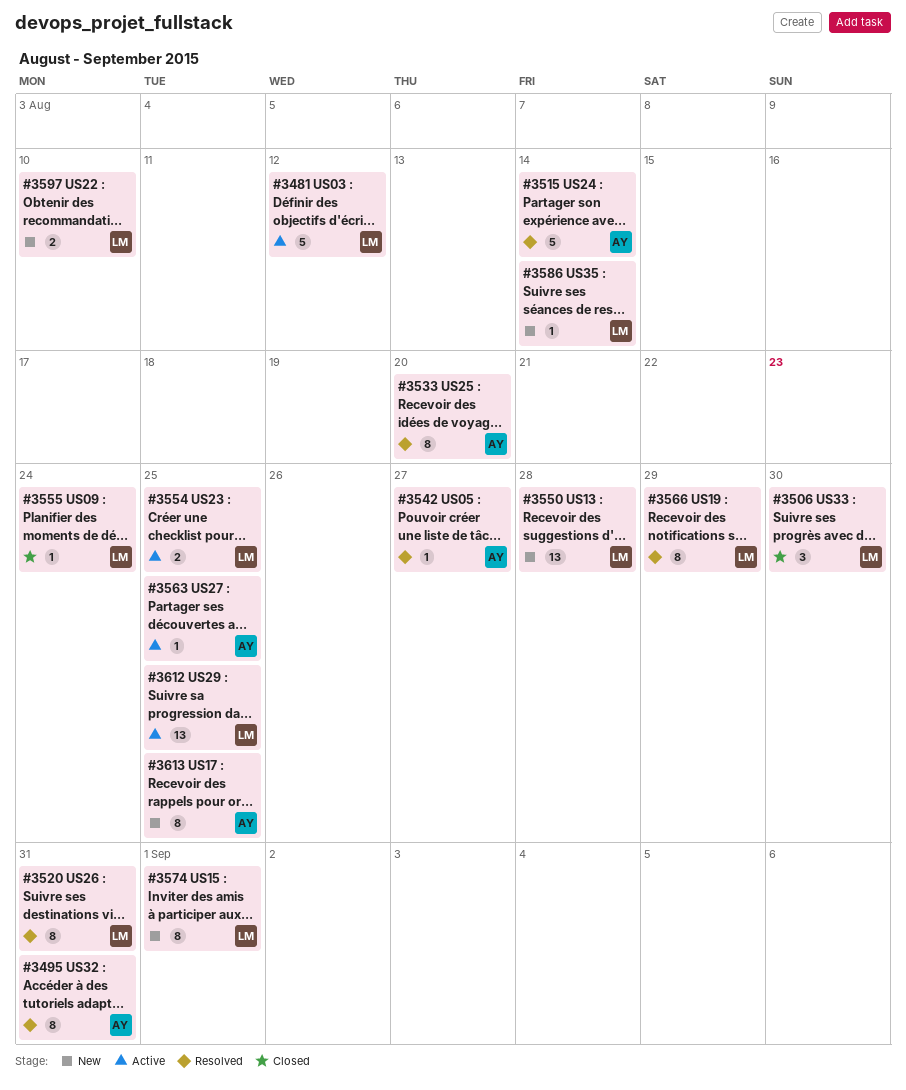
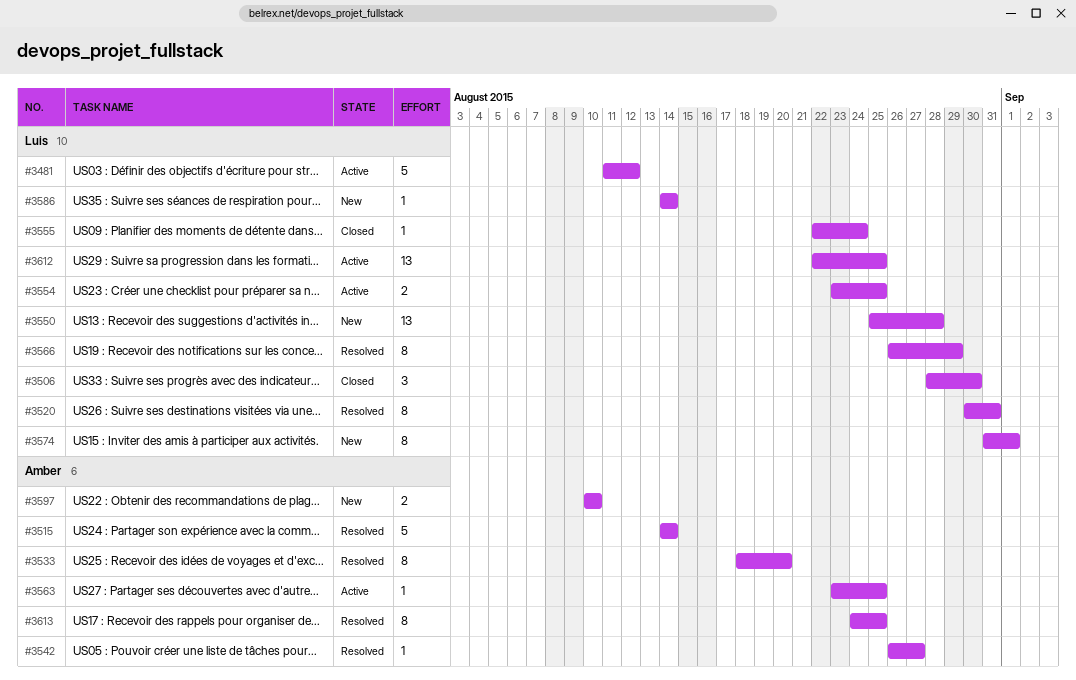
#3495: present -> none
#3597, owner: Luis -> Amber
#3613, status: New -> Resolved

